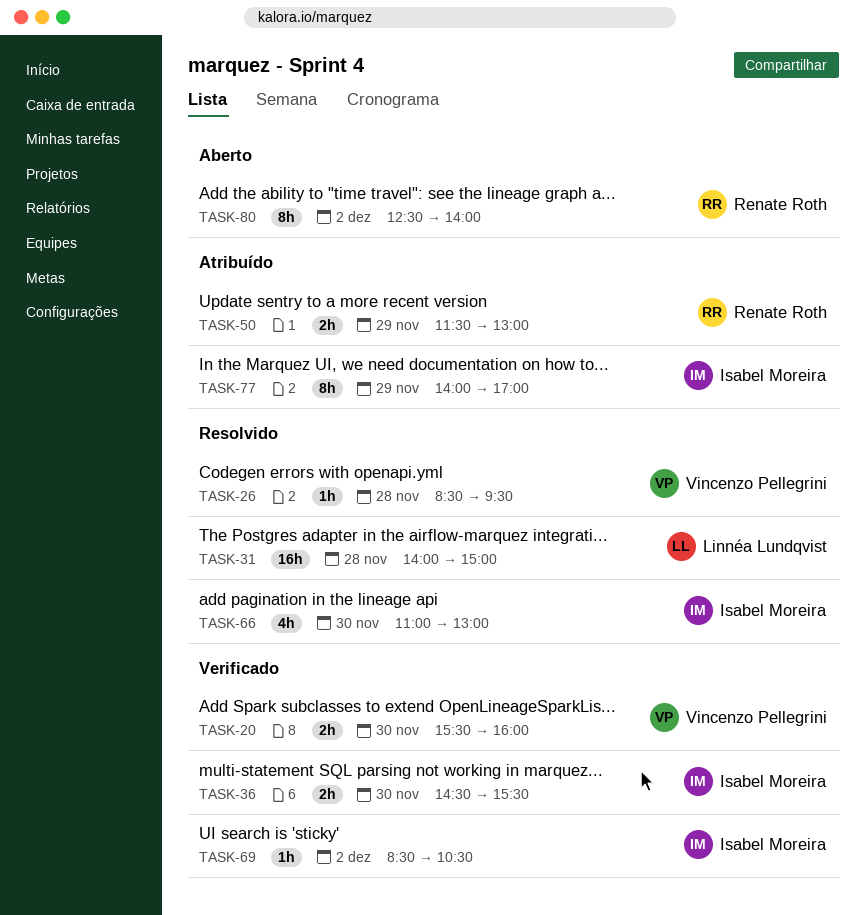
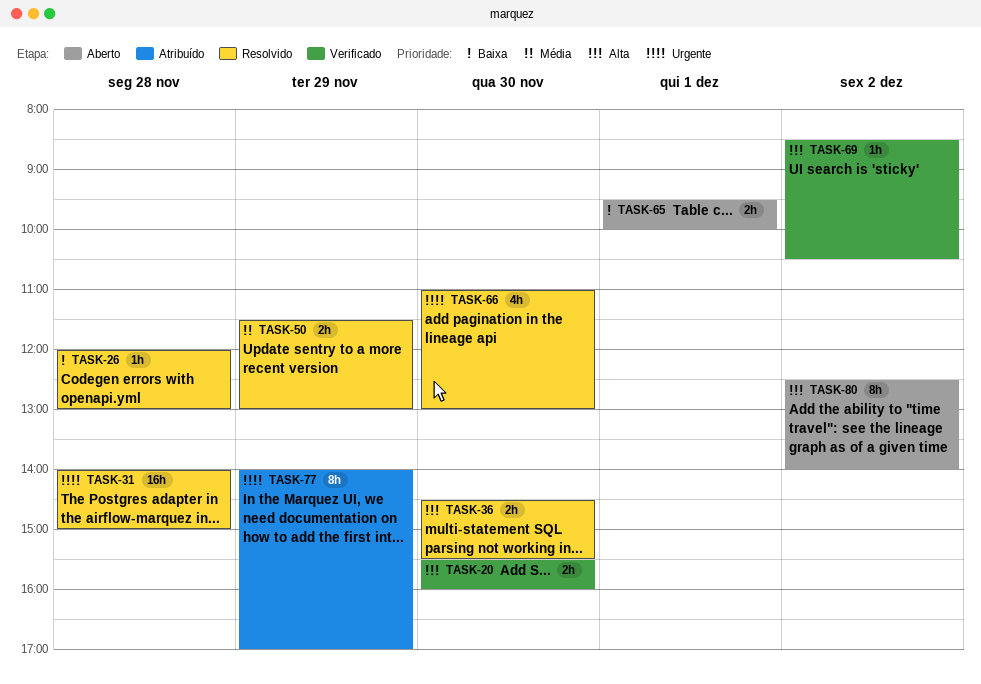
TASK-26, begins: 08:30 -> 12:00
TASK-26, ends: 09:30 -> 13:00
TASK-36, status: Verificado -> Resolvido
TASK-50, status: Atribuído -> Resolvido
TASK-65: none -> present

